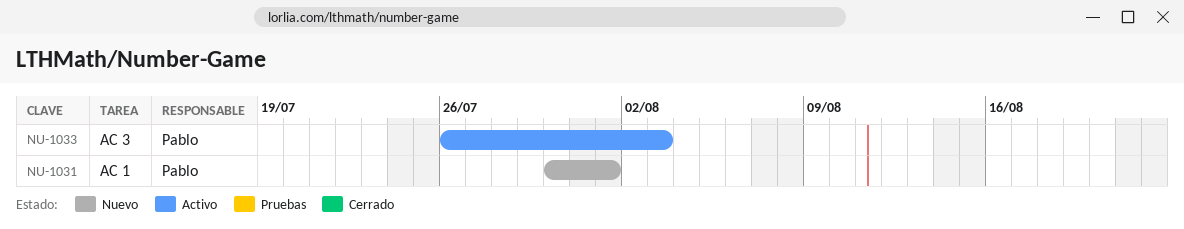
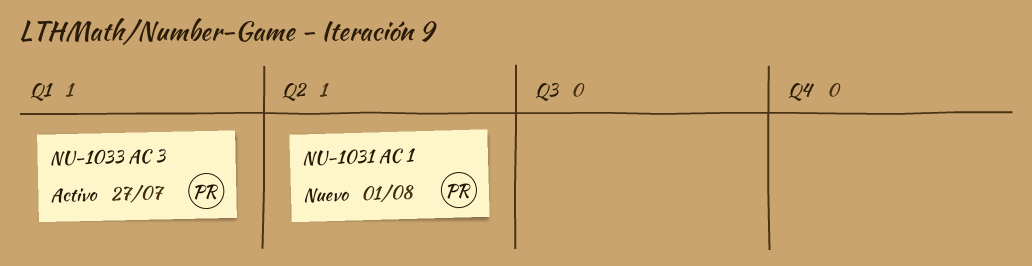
NU-1033, due: Aug 3 -> Jul 27

